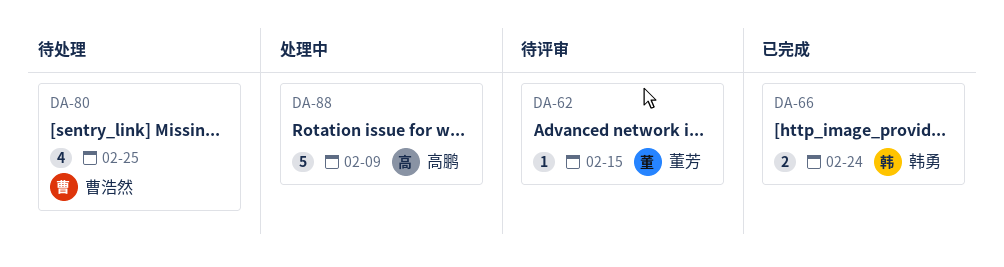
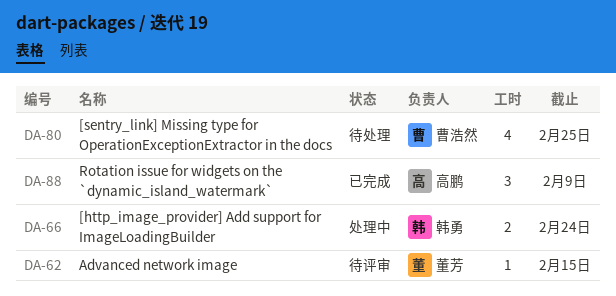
DA-66, status: 已完成 -> 处理中
DA-88, status: 处理中 -> 已完成
DA-88, estimate: 5 -> 3

